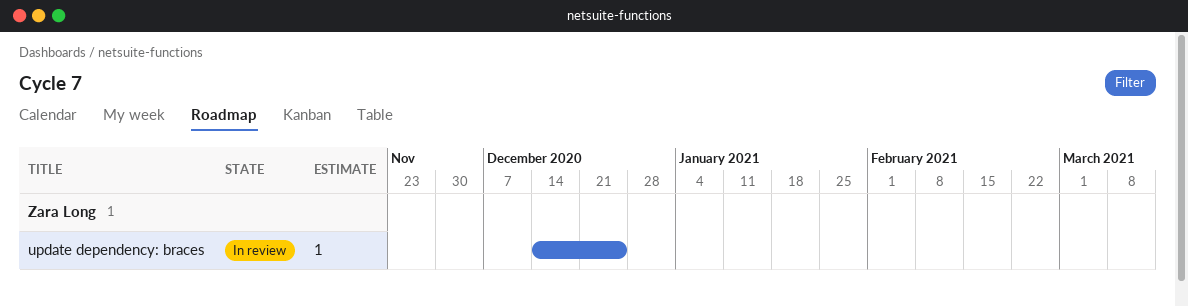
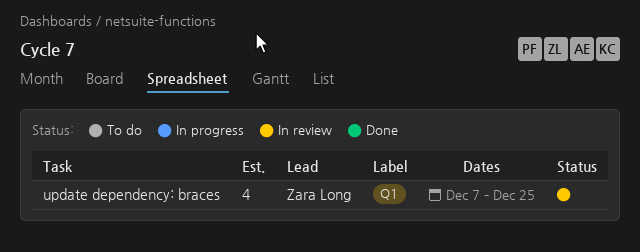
update dependency: braces, estimate: 1 -> 4
update dependency: braces, start: Dec 14 -> Dec 7

